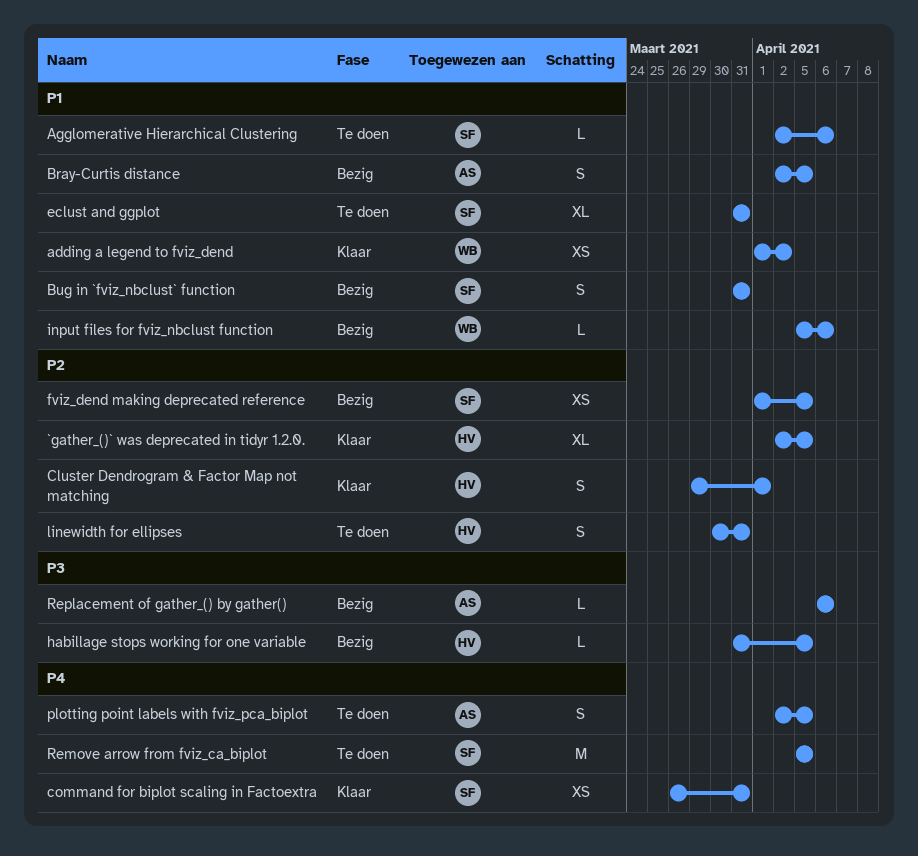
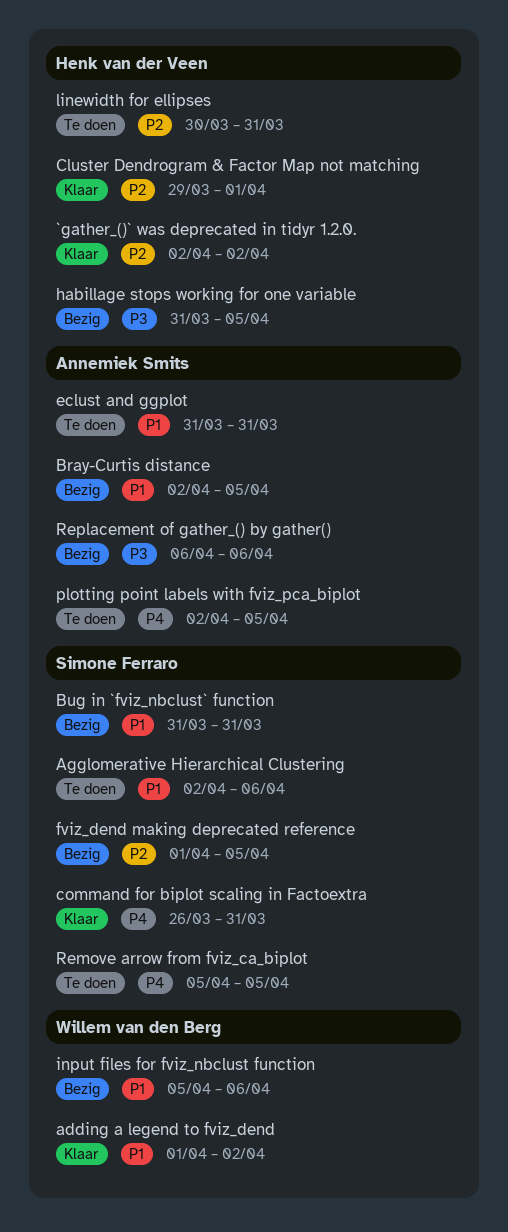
`gather_()` was deprecated in tidyr 1.2.0., due: Apr 5 -> Apr 2
eclust and ggplot, owner: Simone Ferraro -> Annemiek Smits

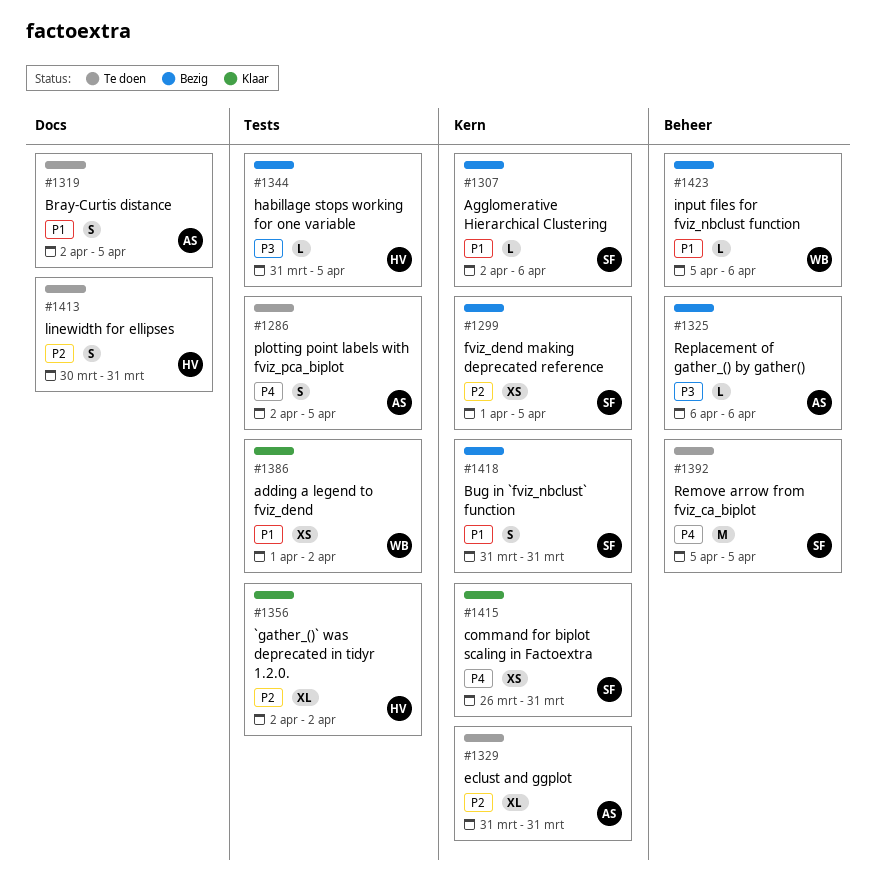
Agglomerative Hierarchical Clustering, status: Te doen -> Bezig
Bray-Curtis distance, status: Bezig -> Te doen
Cluster Dendrogram & Factor Map not matching: present -> none
eclust and ggplot, priority: P1 -> P2

